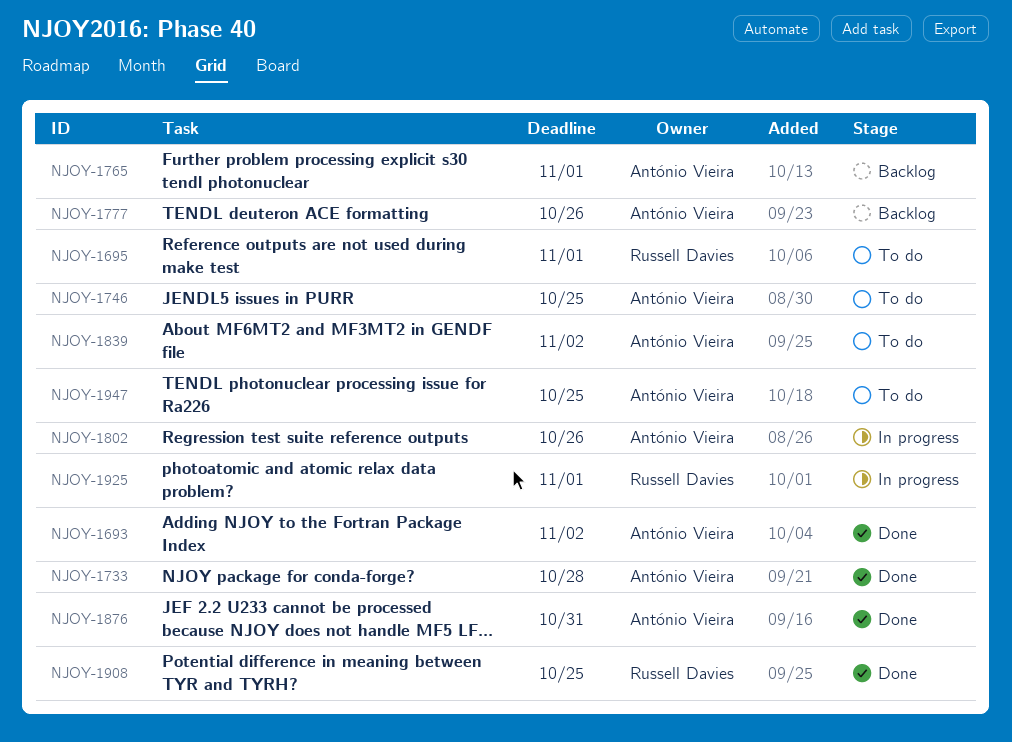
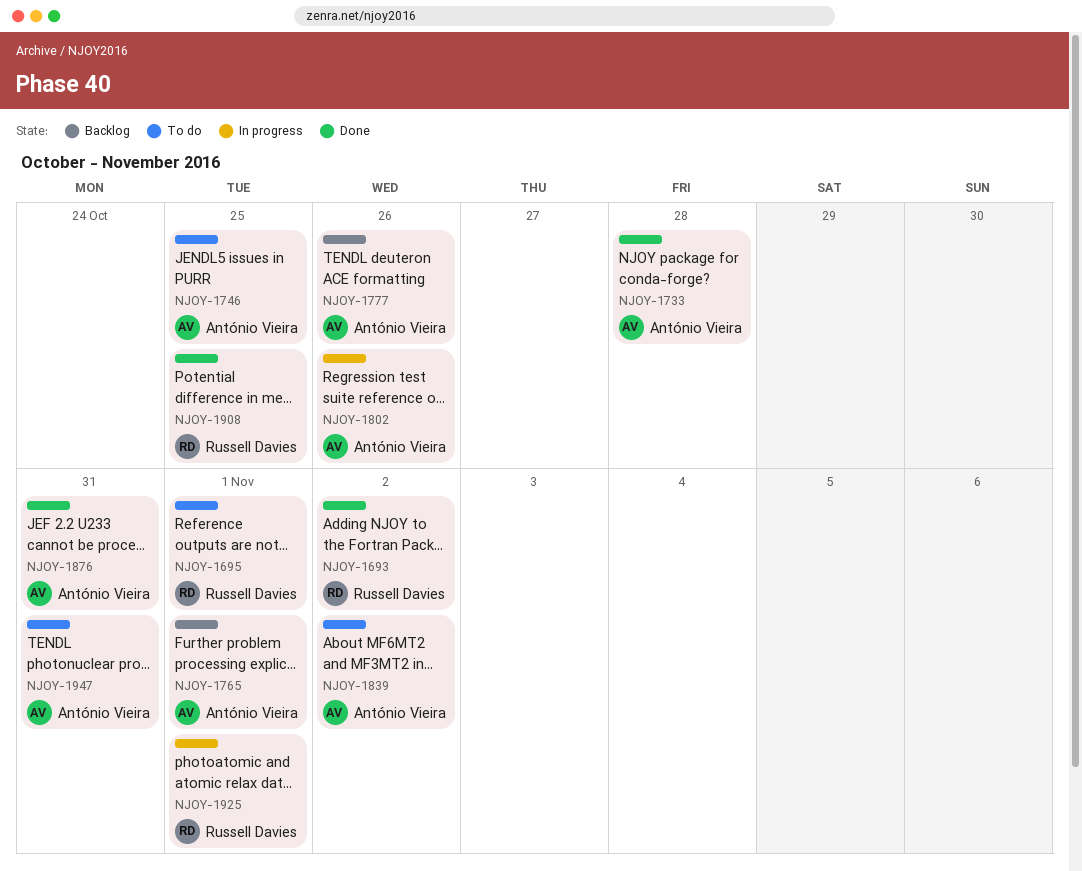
NJOY-1693, owner: António Vieira -> Russell Davies
NJOY-1947, due: Oct 25 -> Oct 31

